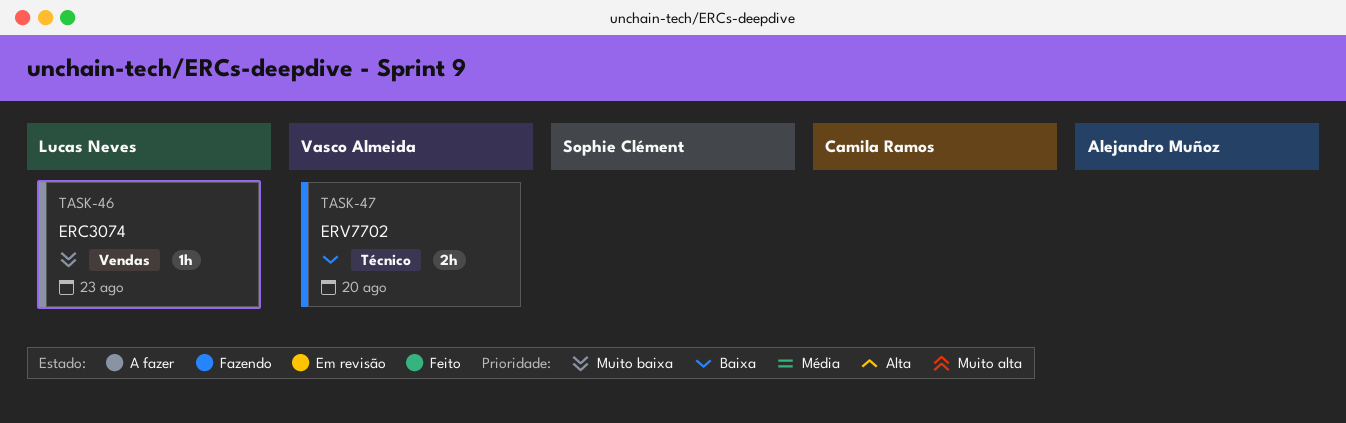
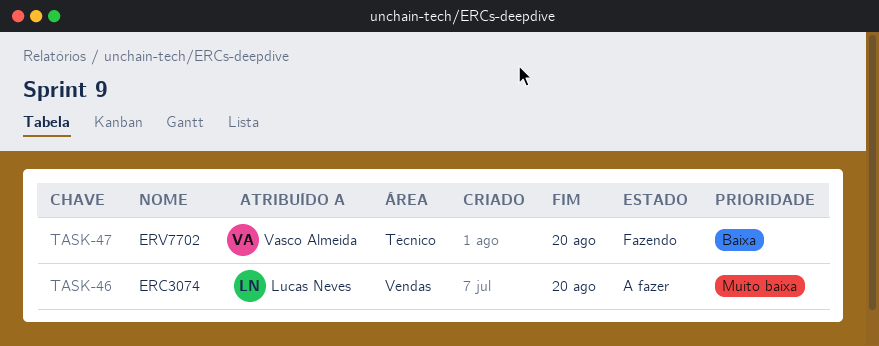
TASK-46, due: Aug 23 -> Aug 20

